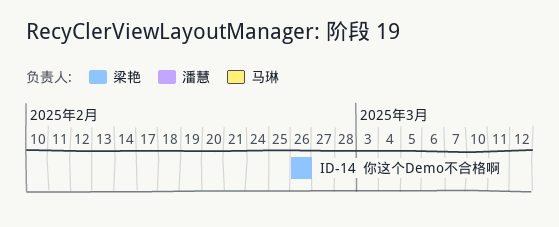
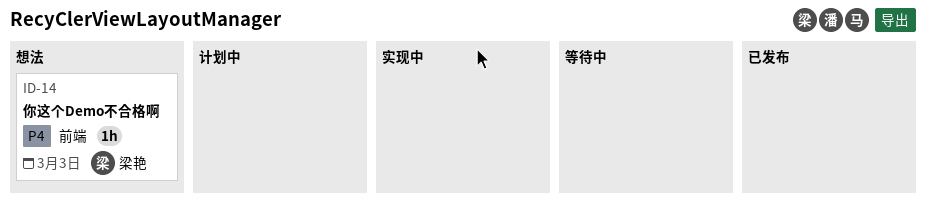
ID-14, due: Feb 26 -> Mar 3

